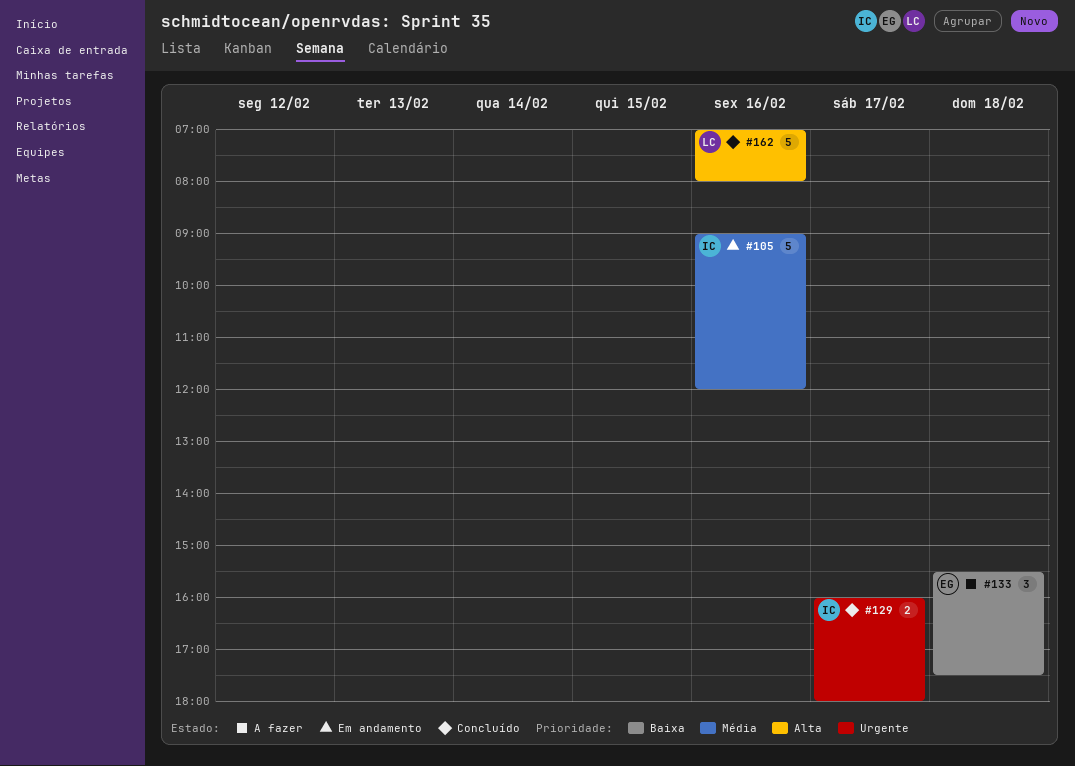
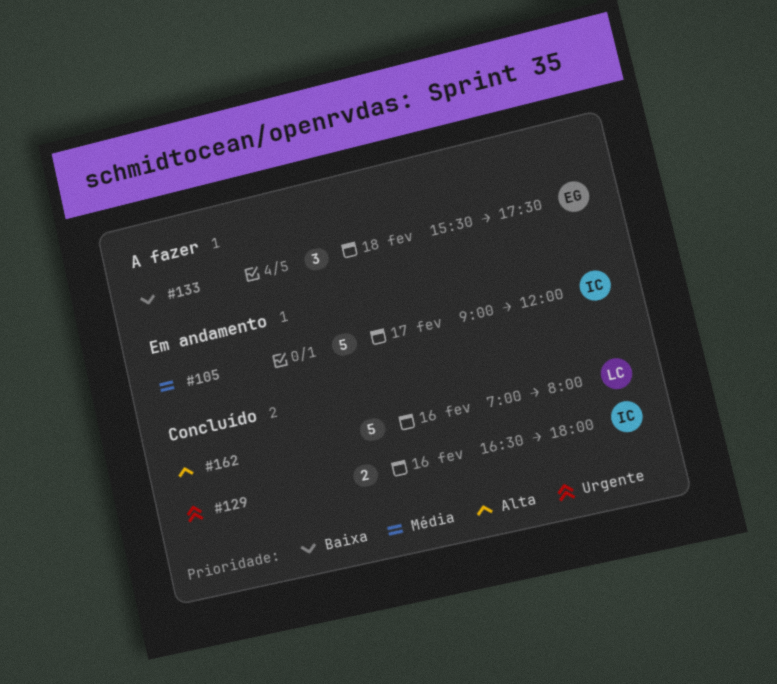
#105, day: Feb 16 -> Feb 17
#129, day: Feb 17 -> Feb 16
#129, begins: 16:00 -> 16:30

